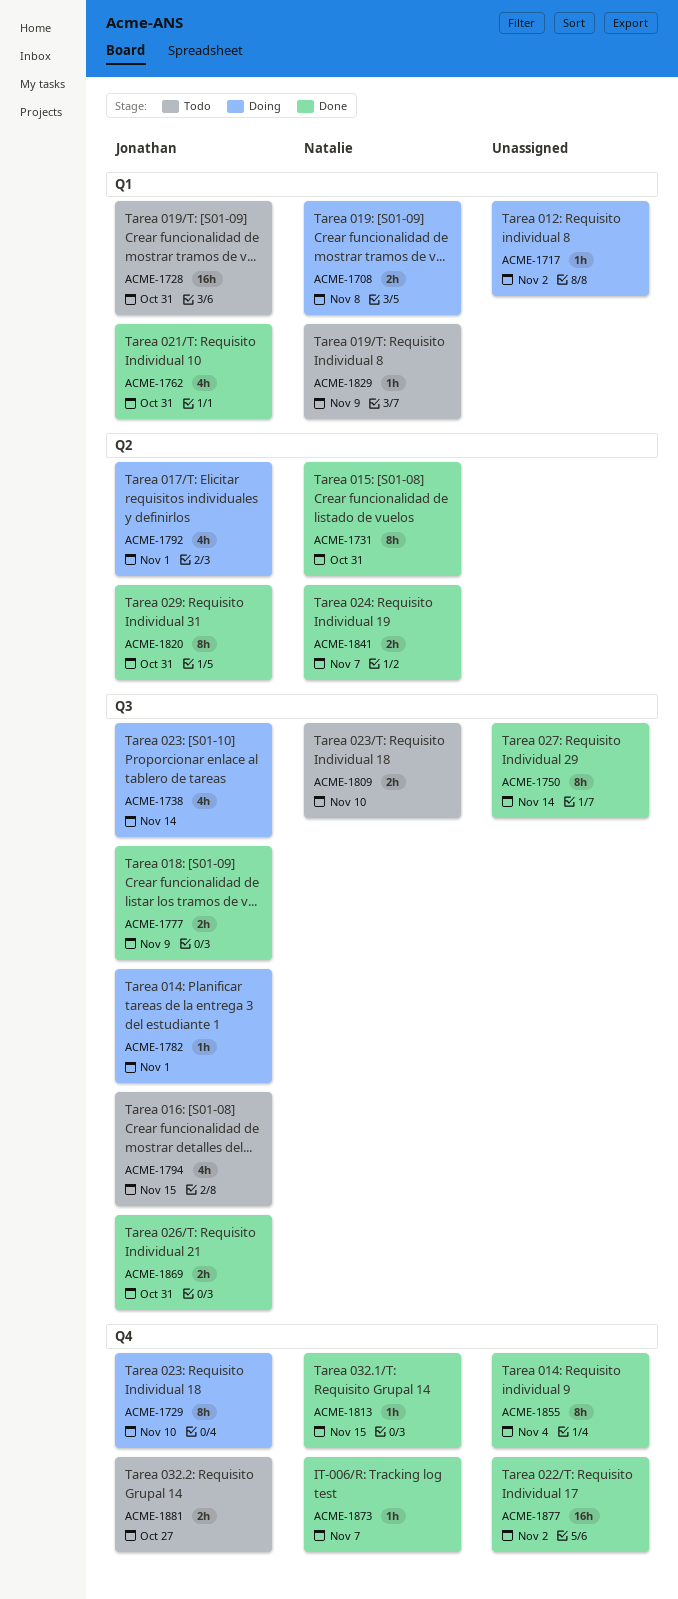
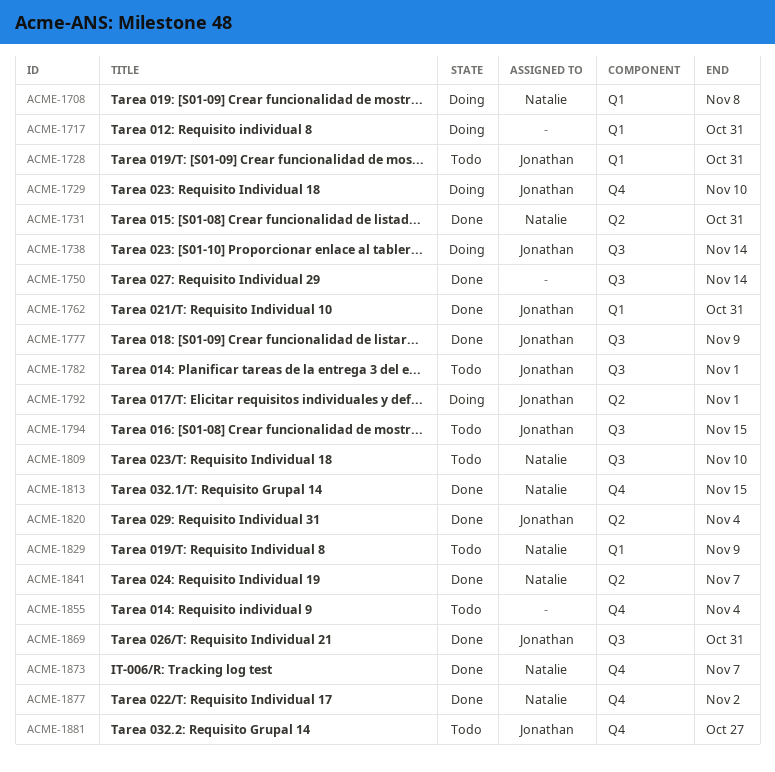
ACME-1717, due: Nov 2 -> Oct 31
ACME-1782, status: Doing -> Todo
ACME-1820, due: Oct 31 -> Nov 4
ACME-1855, status: Done -> Todo
ACME-1877, owner: none -> Natalie

